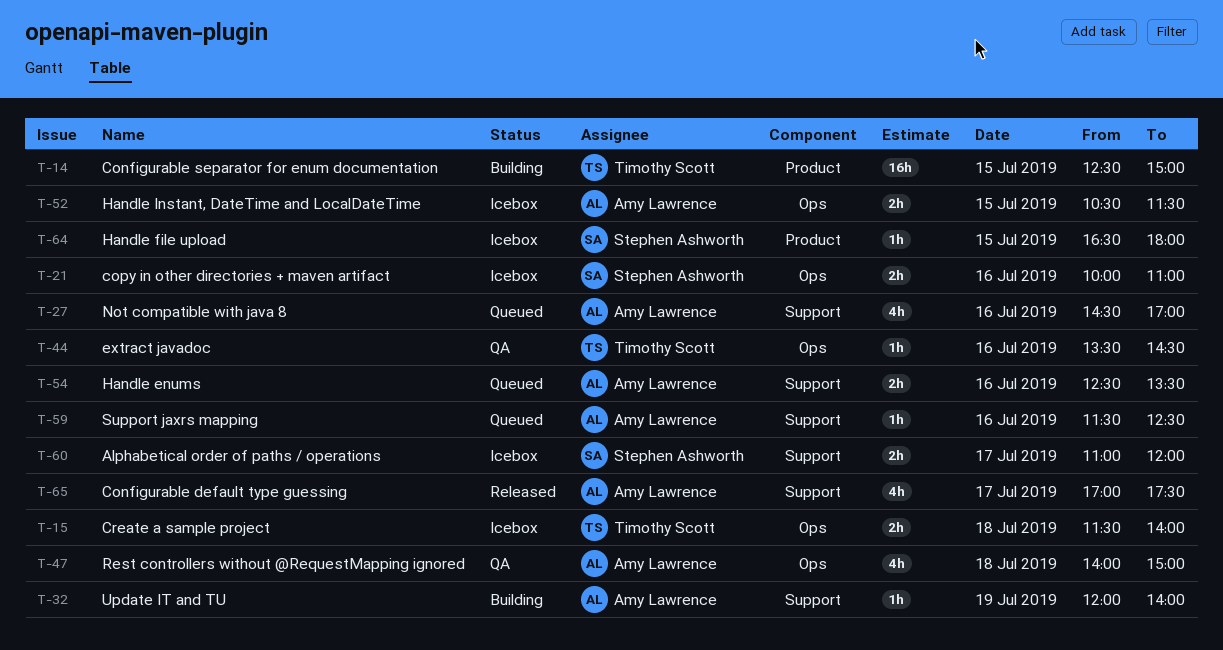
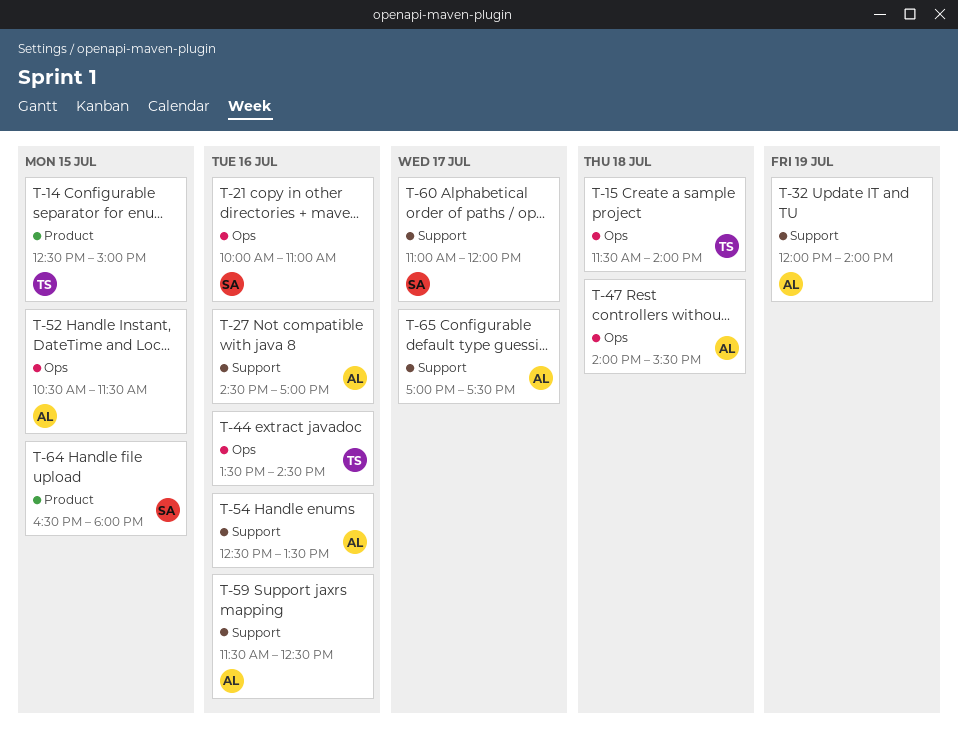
T-47, ends: 15:00 -> 15:30

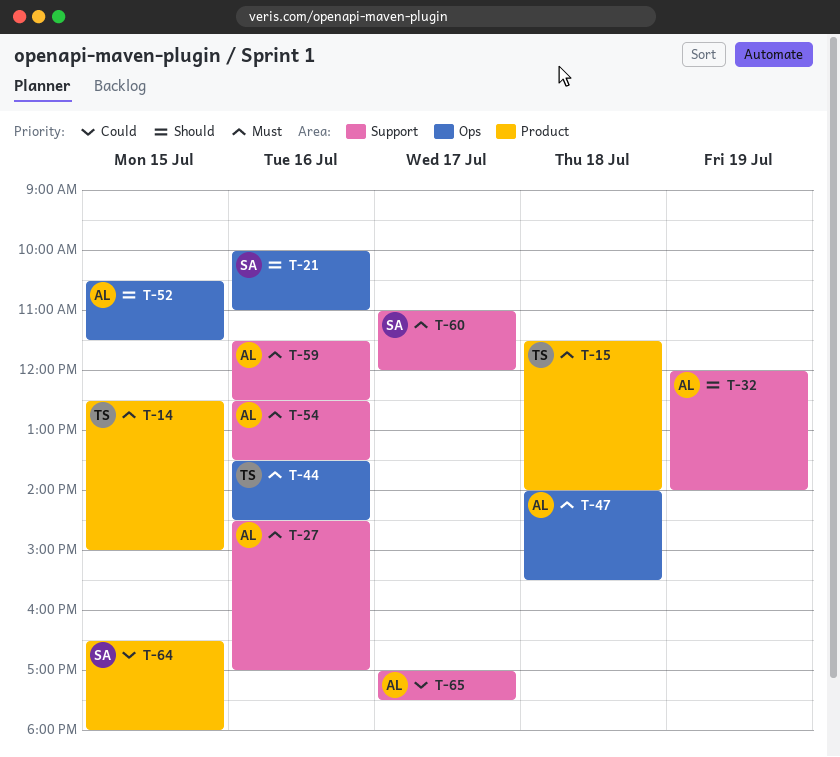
T-15, label: Ops -> Product

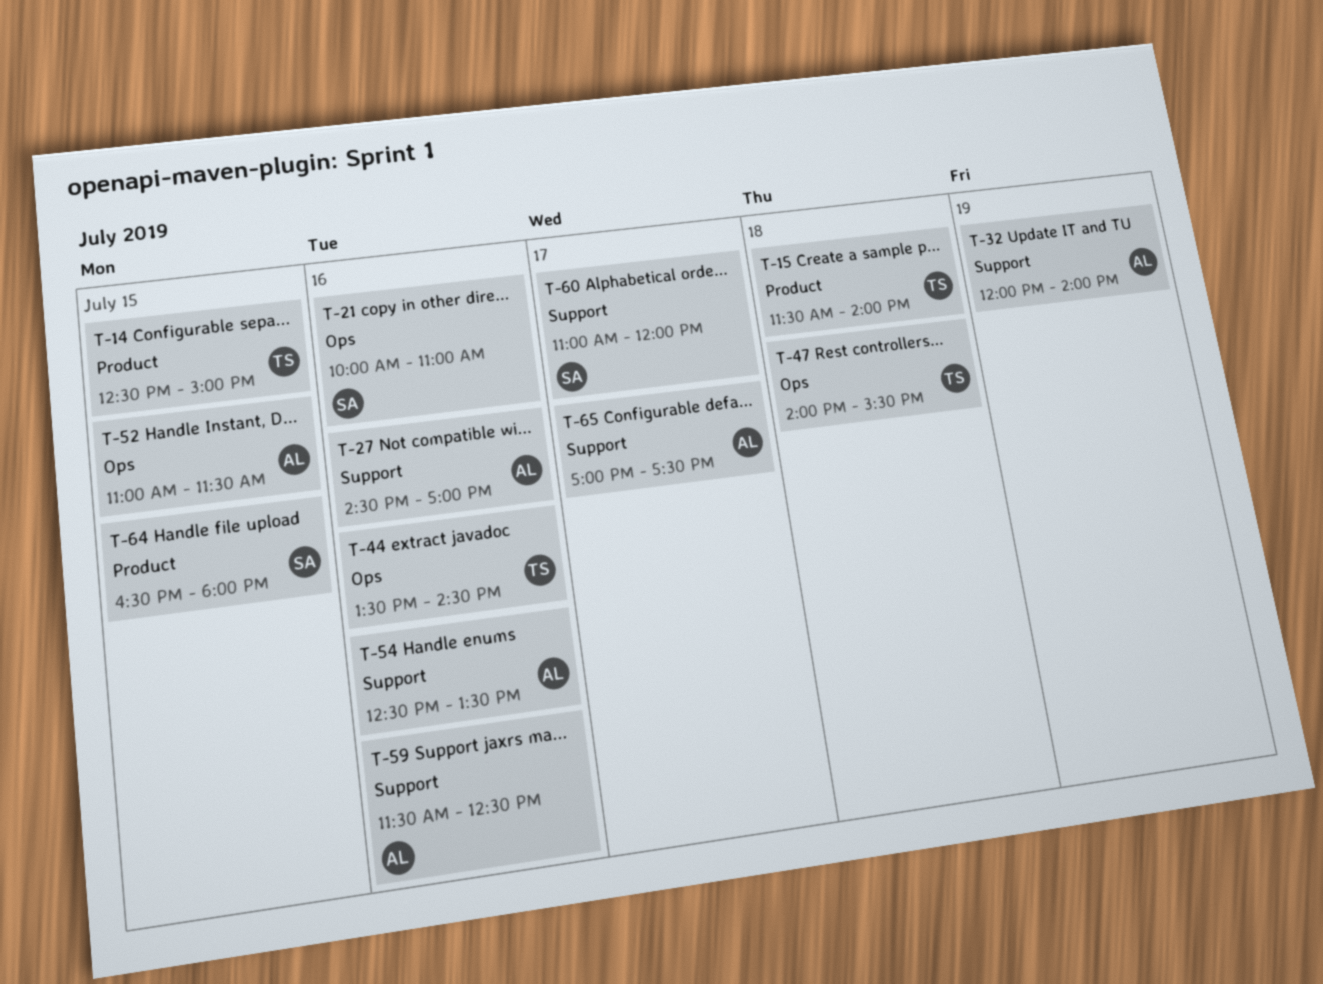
T-47, owner: AL -> TS
T-52, begins: 10:30 -> 11:00

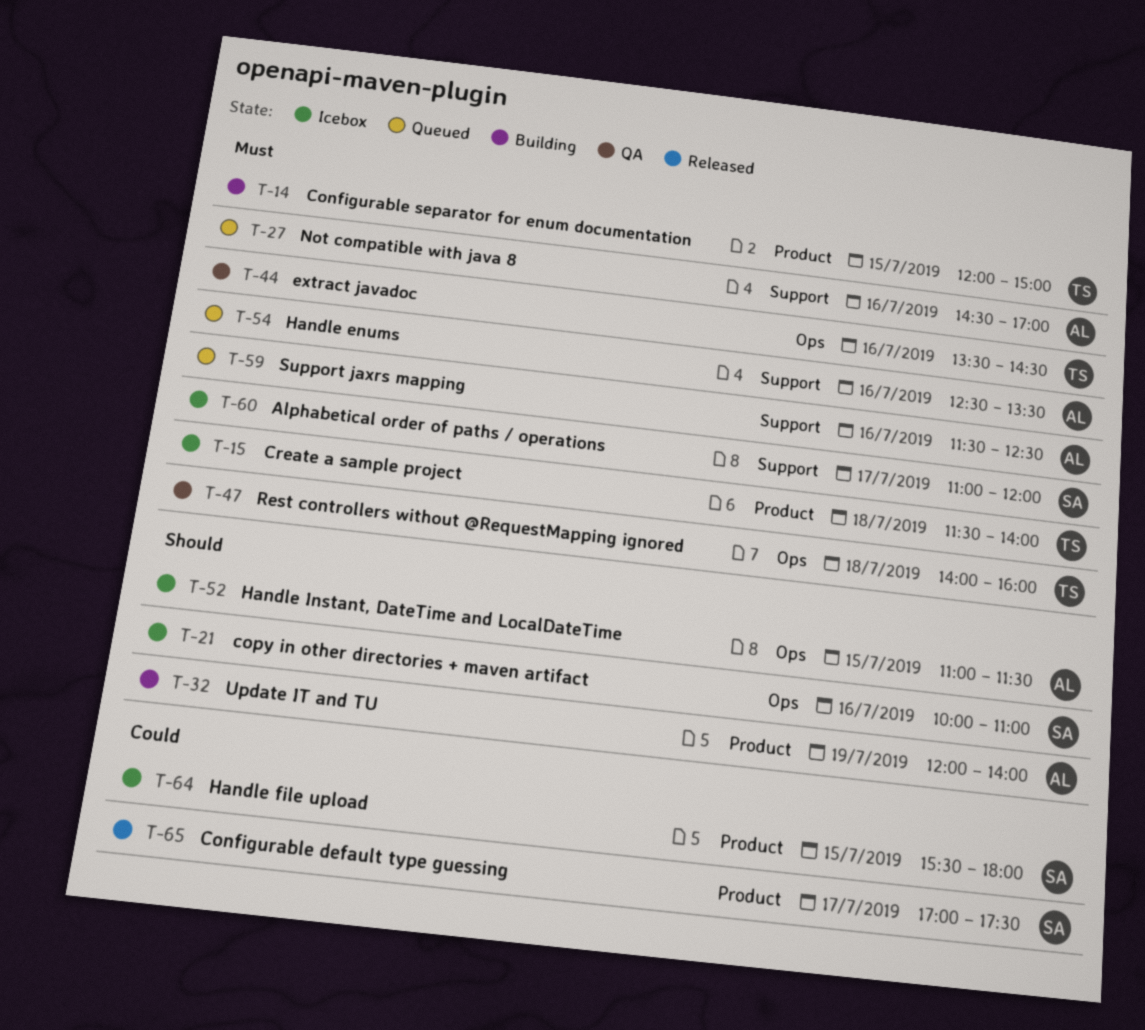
T-14, begins: 12:30 -> 12:00
T-32, label: Support -> Product
T-47, ends: 15:30 -> 16:00
T-64, begins: 16:30 -> 15:30
T-65, owner: AL -> SA
T-65, label: Support -> Product

